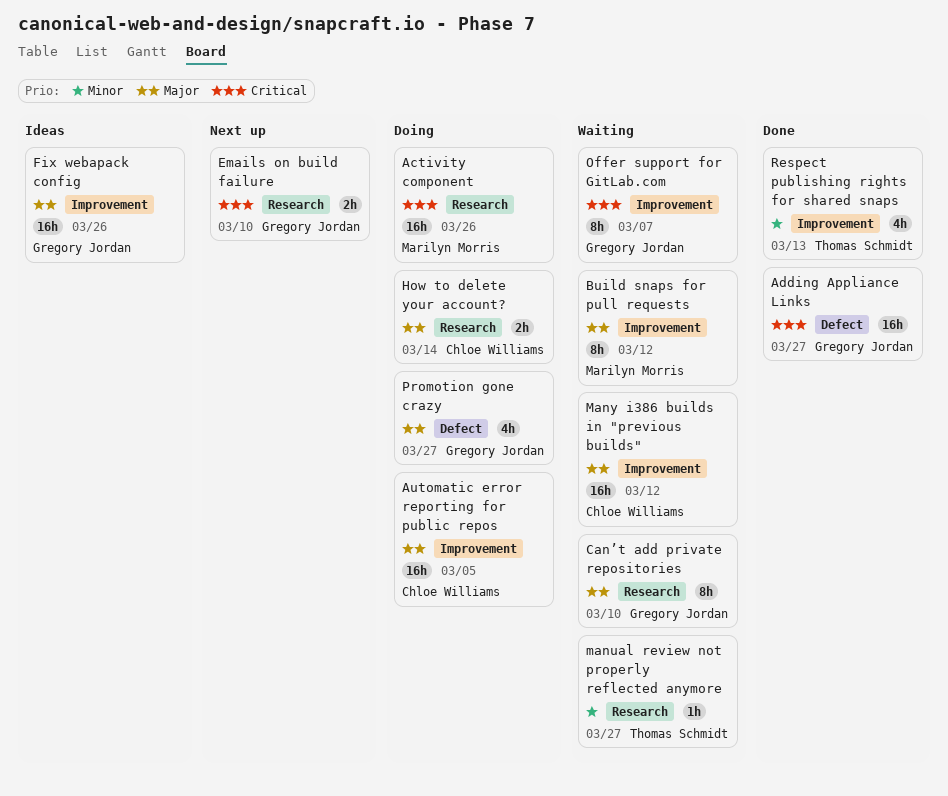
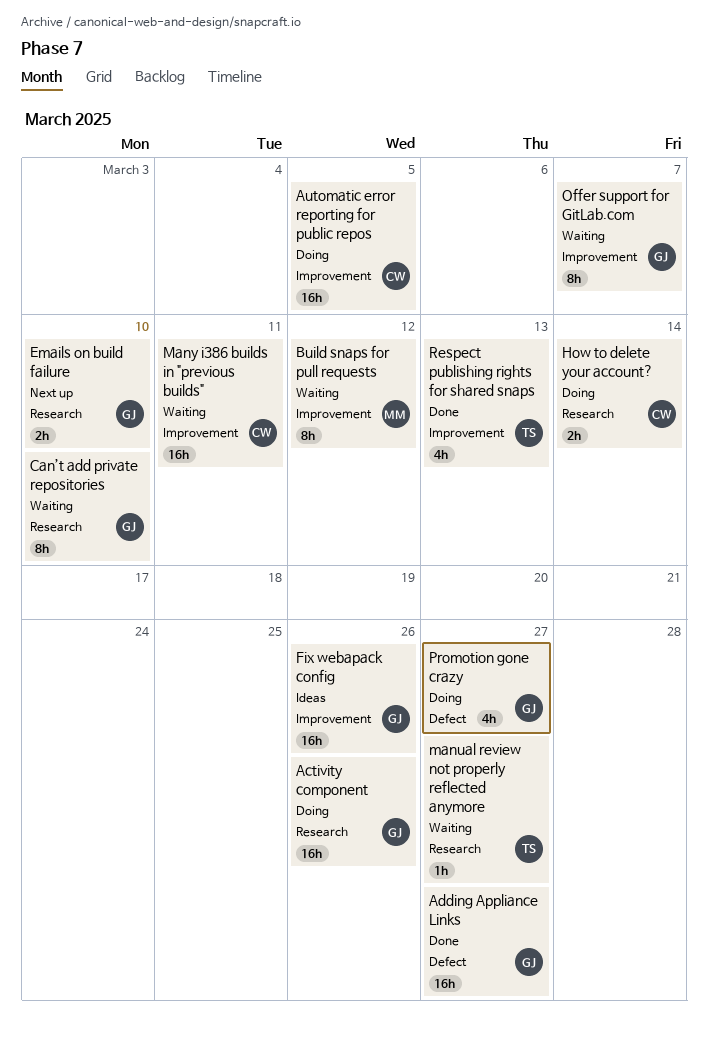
Activity component, owner: Marilyn Morris -> Gregory Jordan
Many i386 builds in "previous builds", due: Mar 12 -> Mar 11

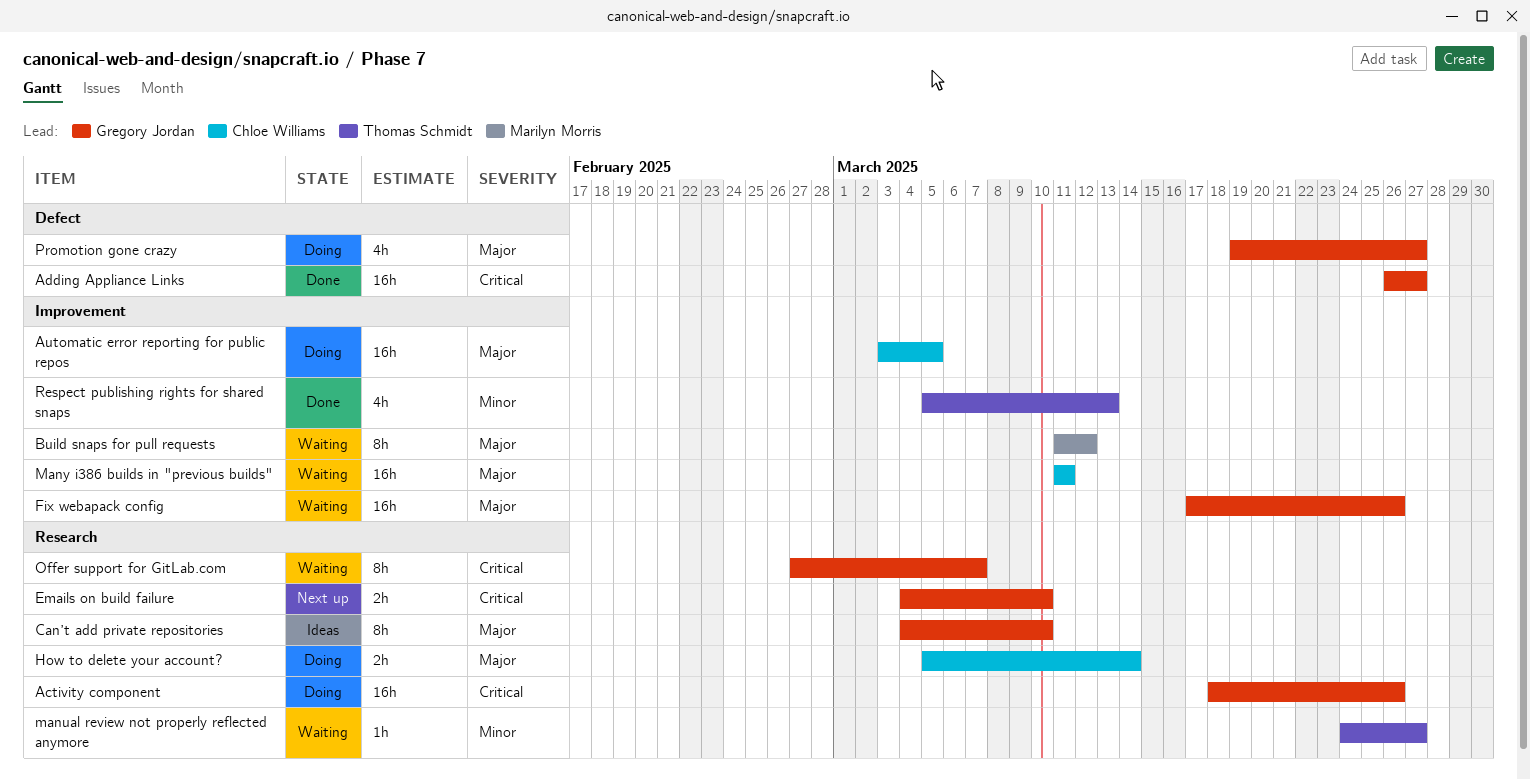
Can’t add private repositories, status: Waiting -> Ideas
Fix webapack config, status: Ideas -> Waiting
Offer support for GitLab.com, label: Improvement -> Research

